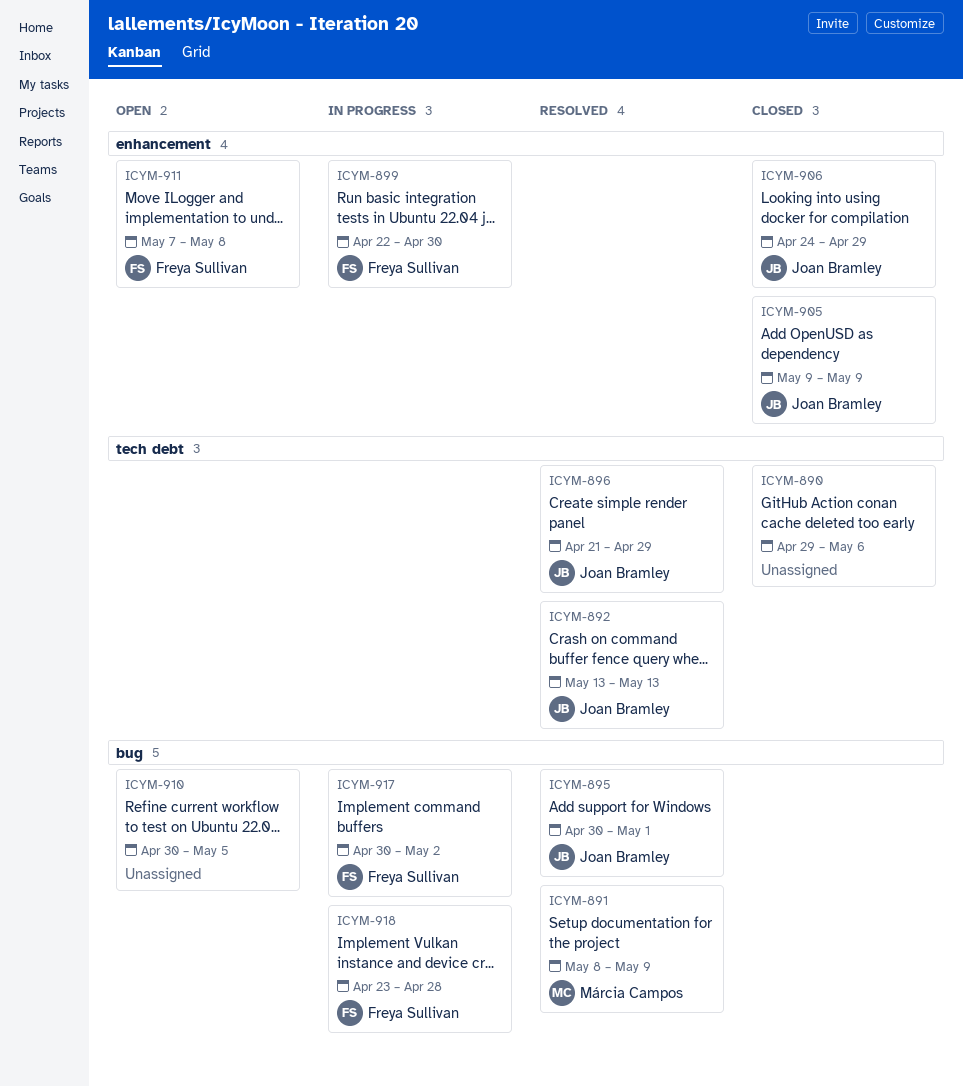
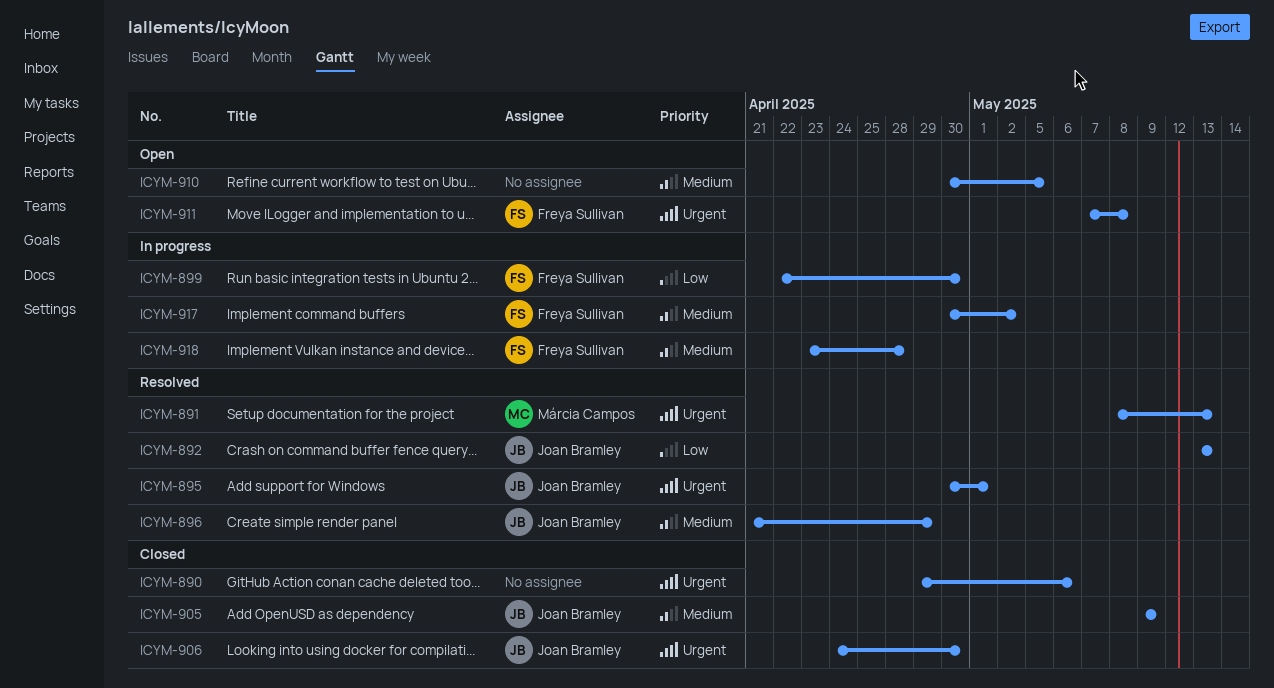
ICYM-891, due: May 9 -> May 13
ICYM-906, due: Apr 29 -> Apr 30

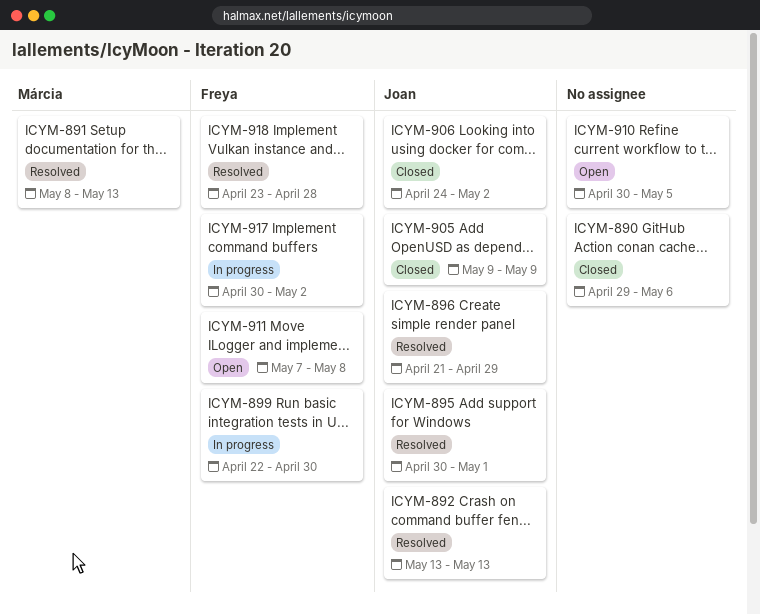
ICYM-906, due: Apr 30 -> May 2
ICYM-918, status: In progress -> Resolved

